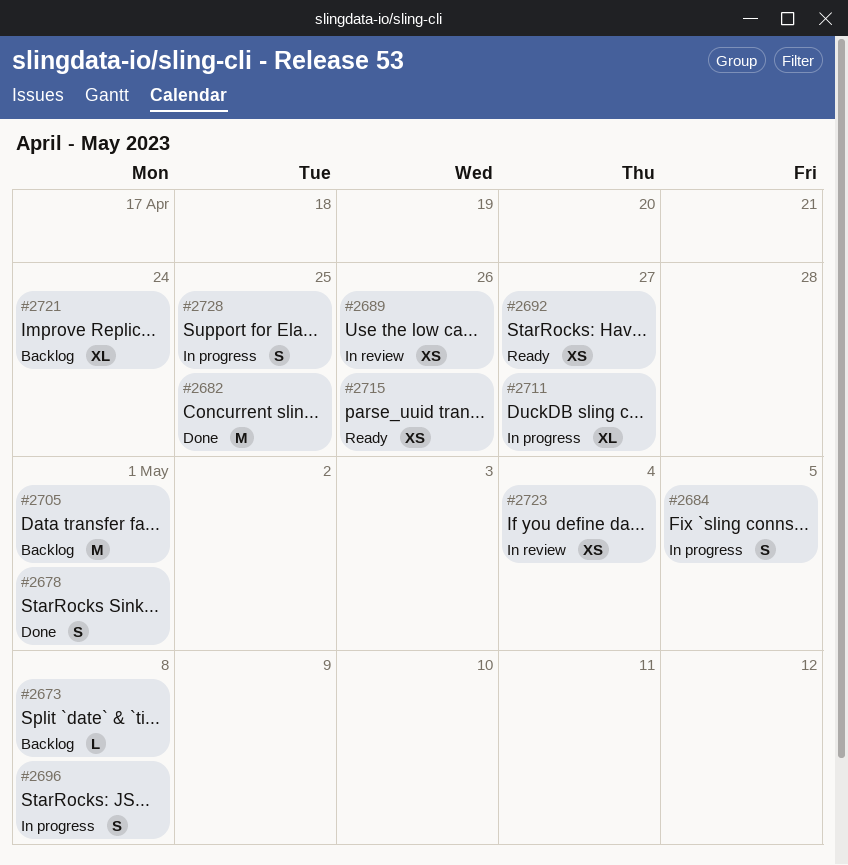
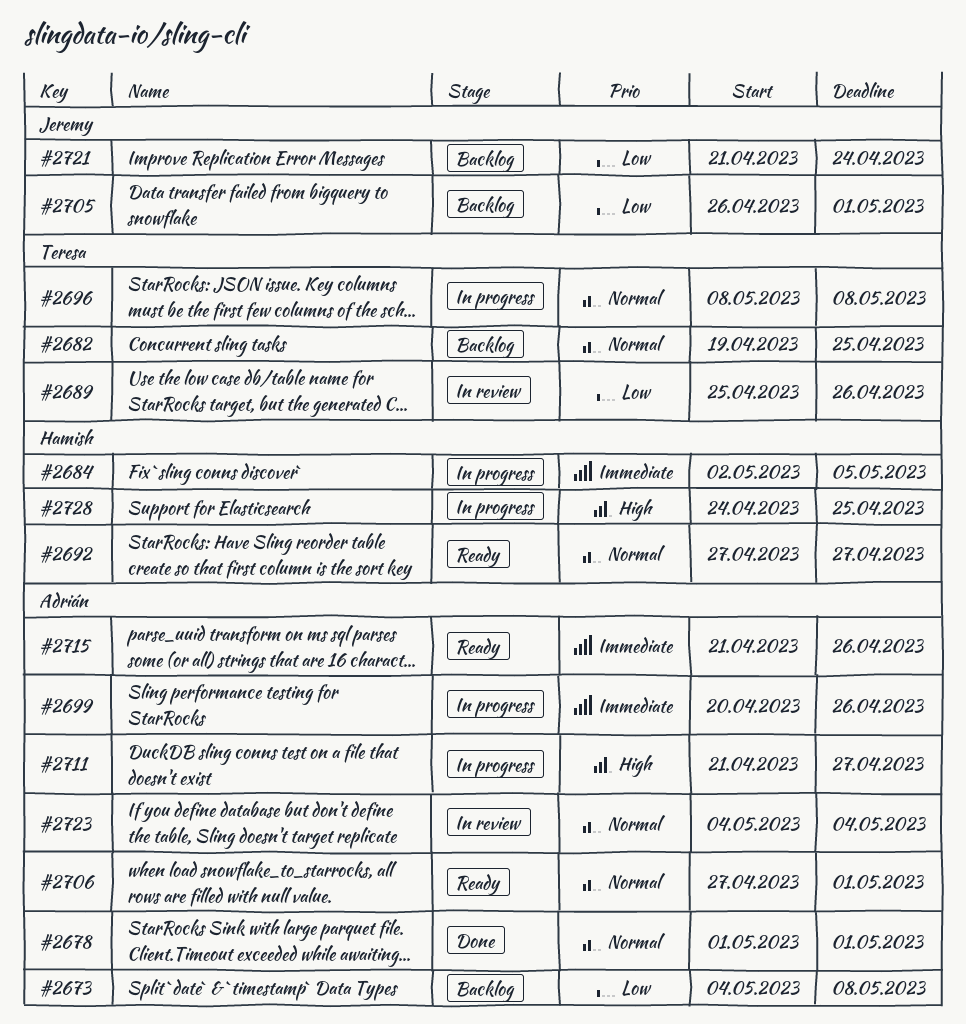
#2682, status: Done -> Backlog
#2699: none -> present
#2706: none -> present

